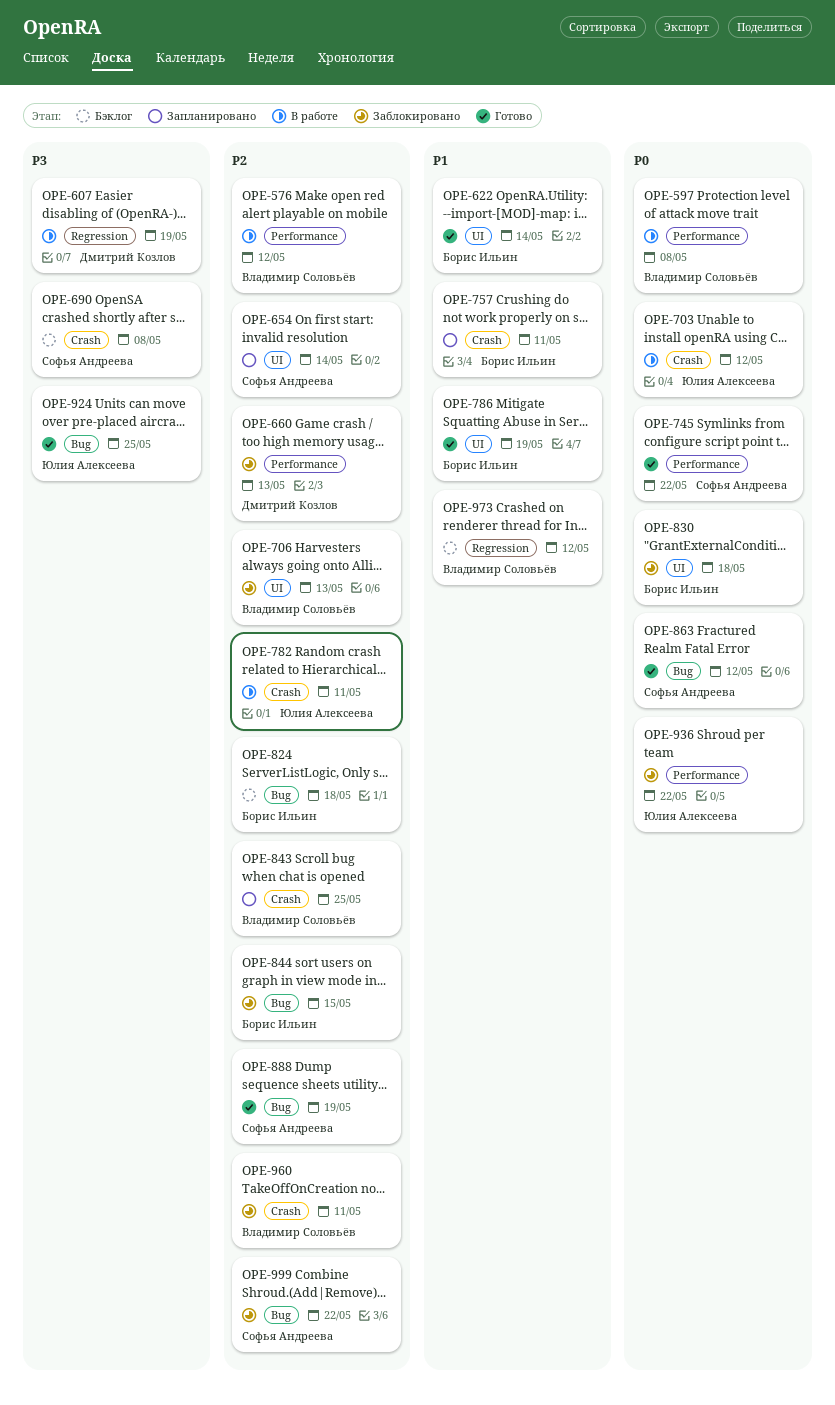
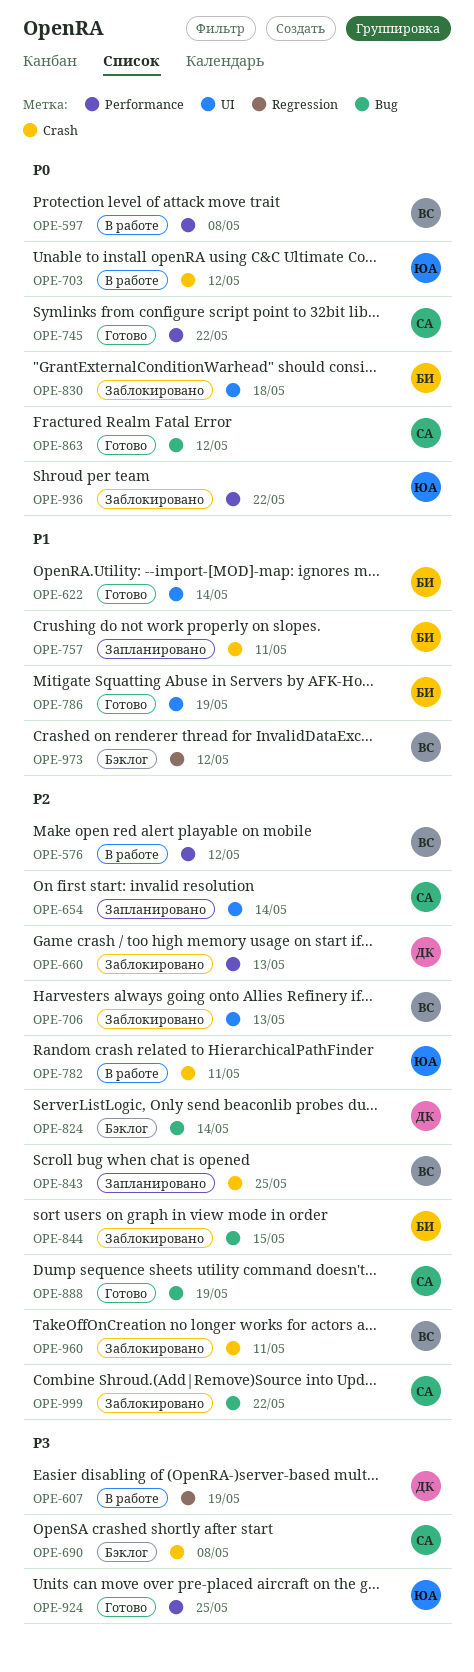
OPE-824, owner: Борис Ильин -> Дмитрий Козлов
OPE-824, due: May 18 -> May 14
OPE-924, label: Bug -> Performance

